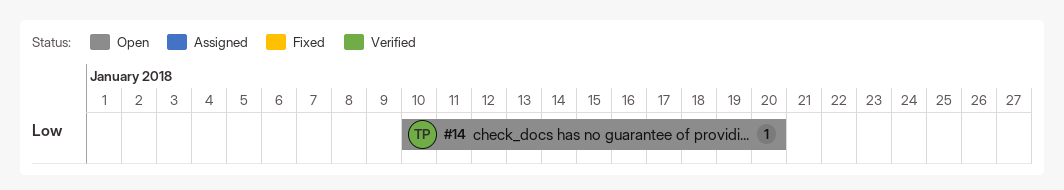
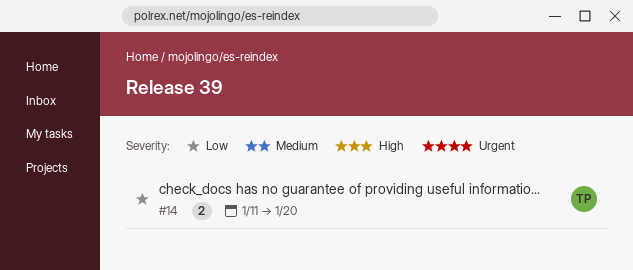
#14, estimate: 1 -> 2
#14, start: Jan 10 -> Jan 11

